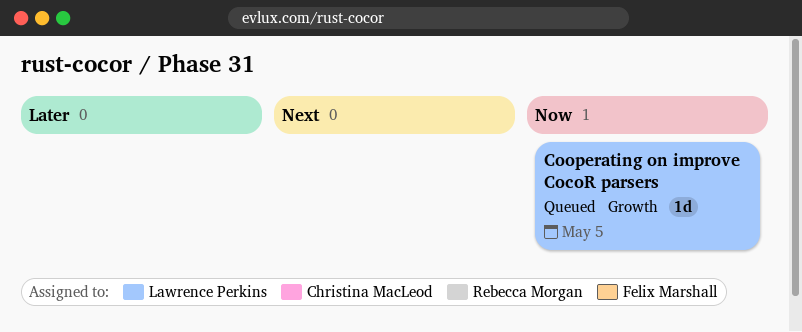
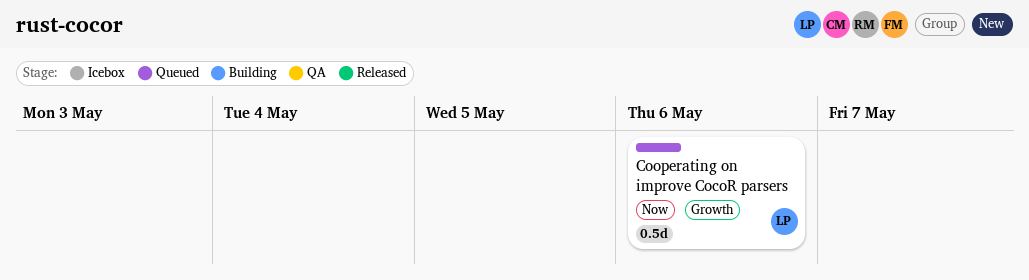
Cooperating on improve CocoR parsers, estimate: 1d -> 0.5d
Cooperating on improve CocoR parsers, due: May 5 -> May 6

